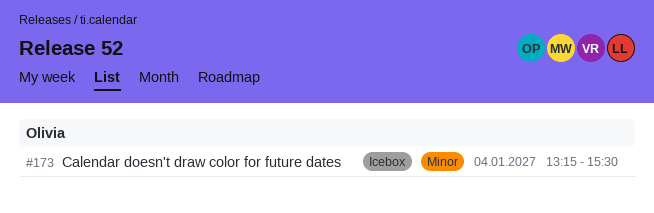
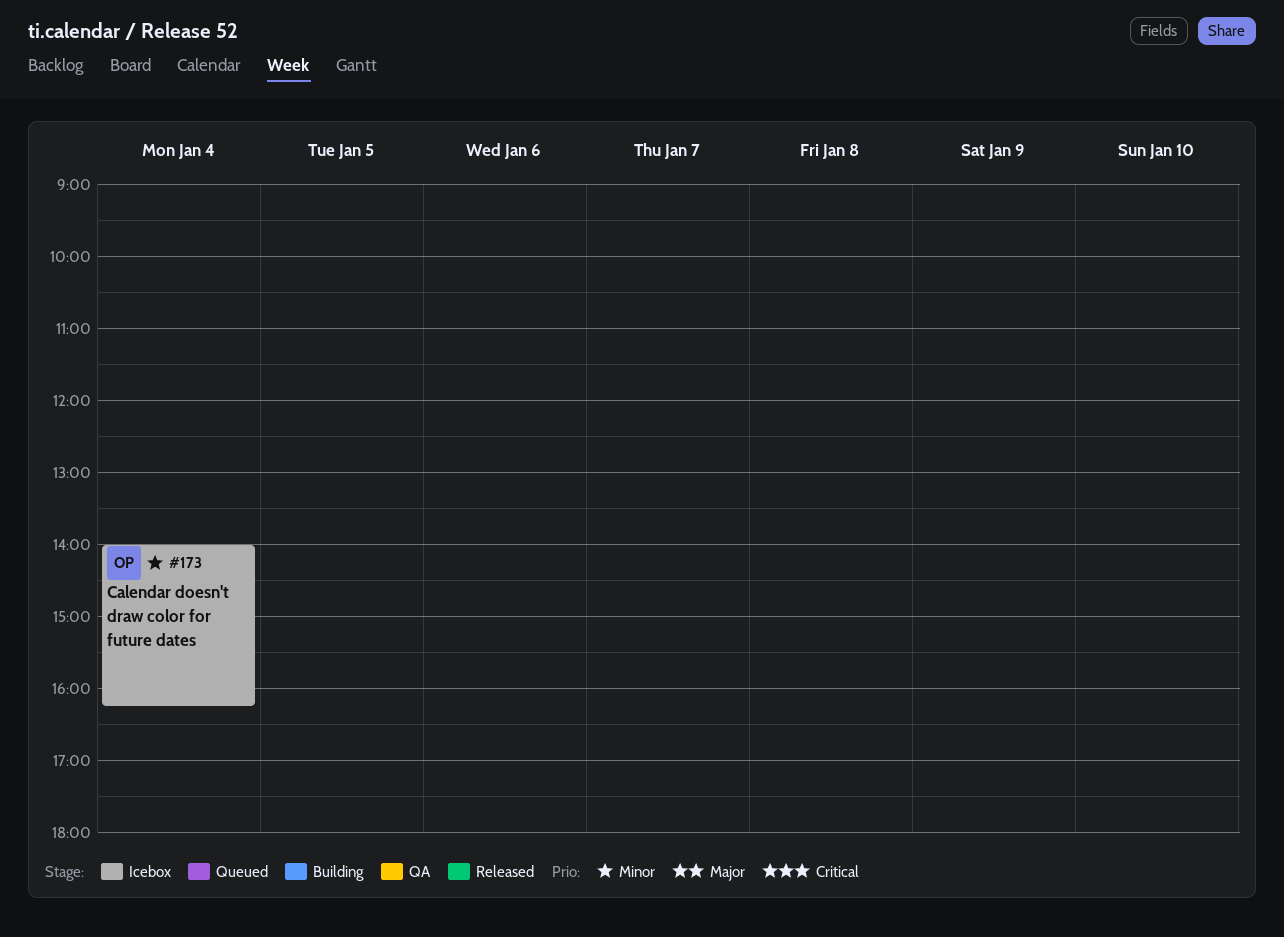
#173, begins: 13:15 -> 14:00
#173, ends: 15:30 -> 16:15

